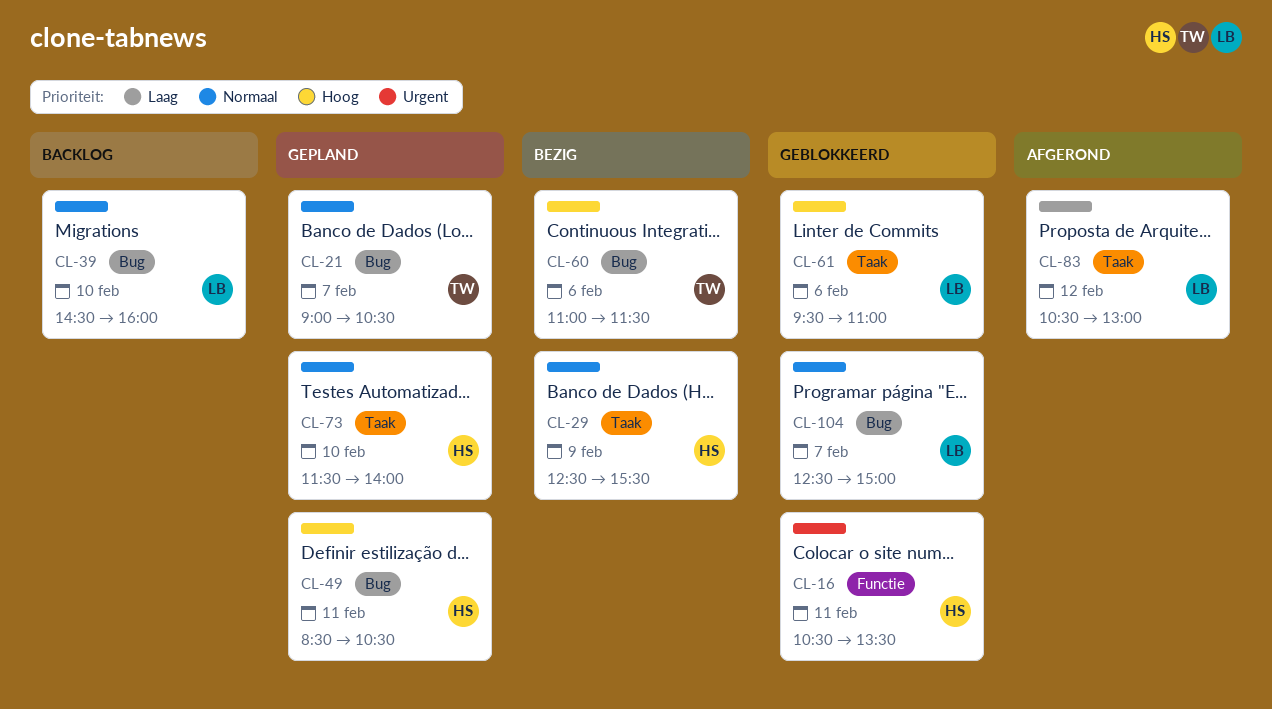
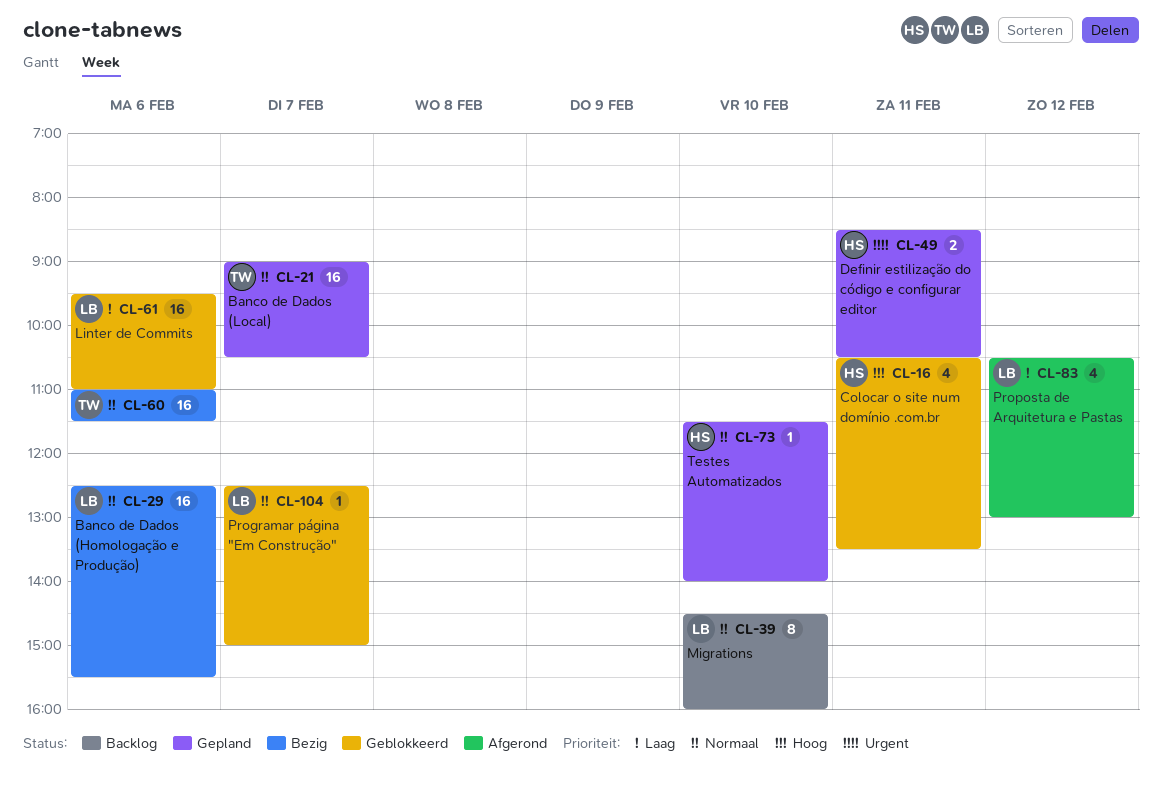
CL-16, priority: Urgent -> Hoog
CL-29, owner: HS -> LB
CL-29, day: Feb 9 -> Feb 6
CL-49, priority: Hoog -> Urgent
CL-60, priority: Hoog -> Normaal
CL-61, priority: Hoog -> Laag

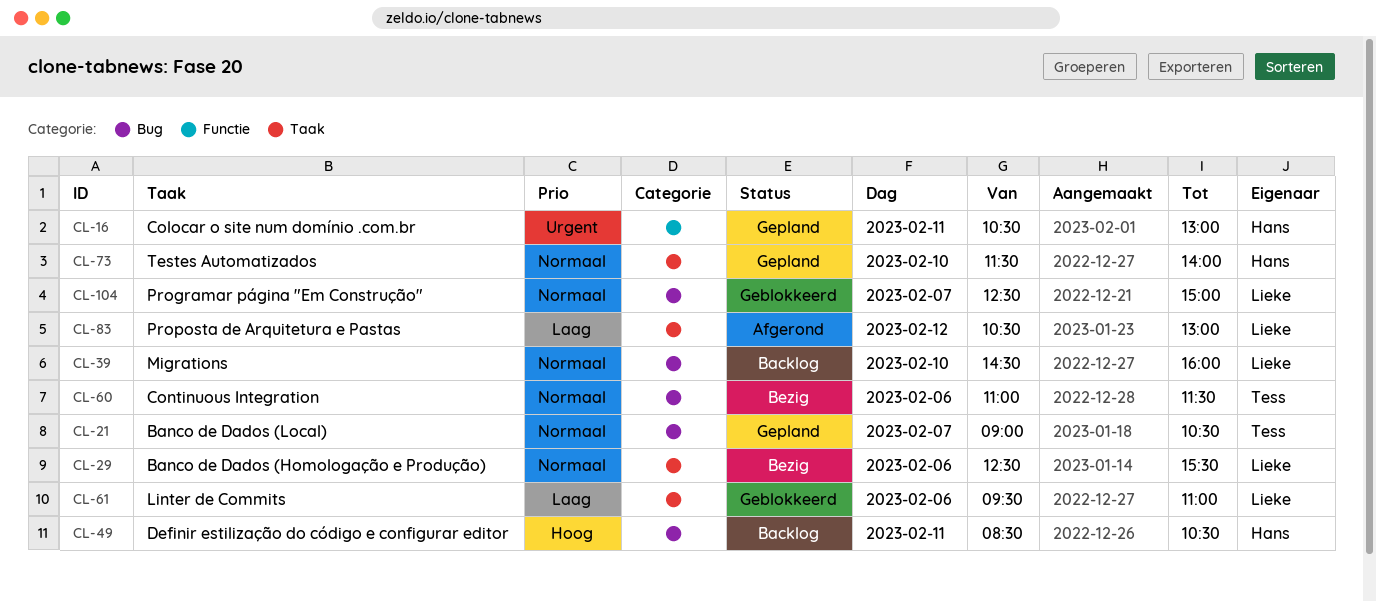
CL-16, status: Geblokkeerd -> Gepland
CL-16, priority: Hoog -> Urgent
CL-16, ends: 13:30 -> 13:00
CL-49, status: Gepland -> Backlog
CL-49, priority: Urgent -> Hoog

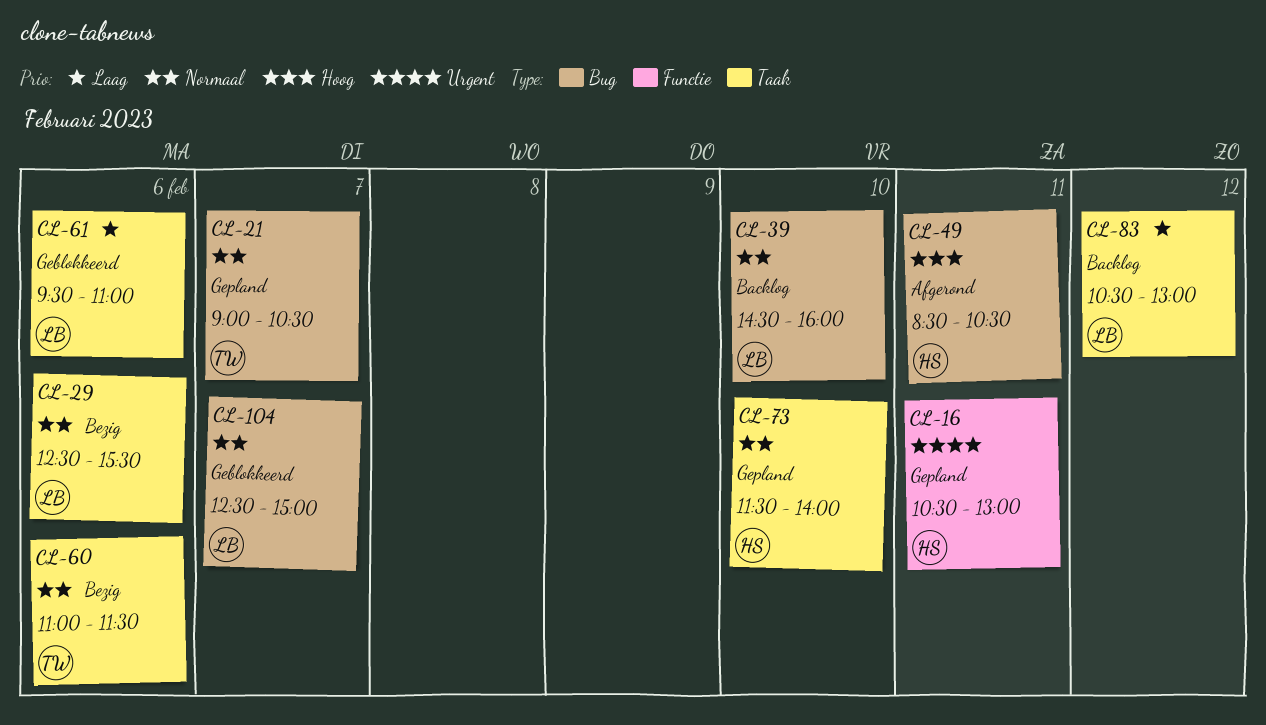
CL-49, status: Backlog -> Afgerond
CL-60, label: Bug -> Taak
CL-83, status: Afgerond -> Backlog

